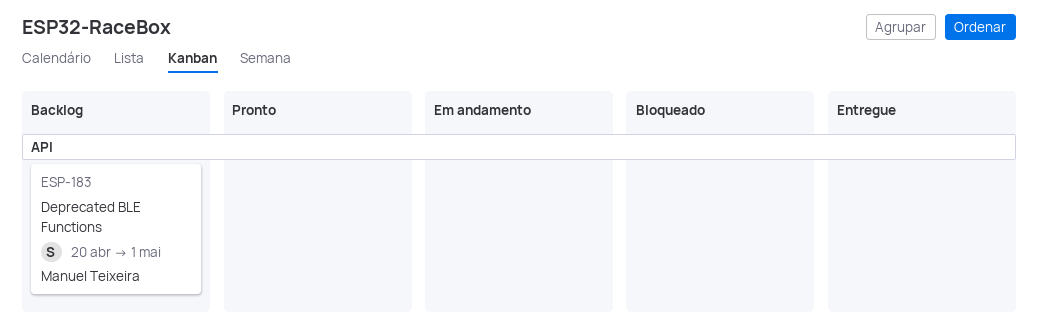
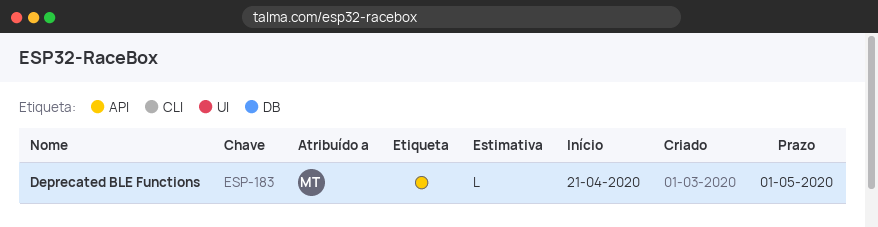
ESP-183, estimate: S -> L
ESP-183, start: Apr 20 -> Apr 21

